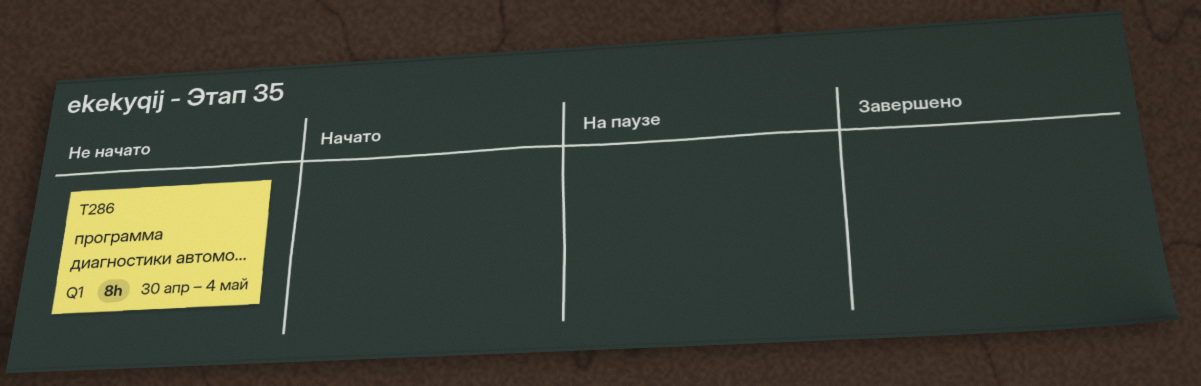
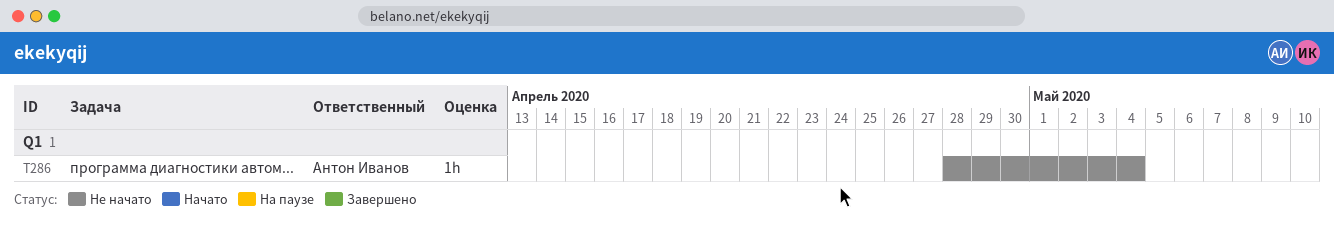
T286, estimate: 8h -> 1h
T286, start: Apr 30 -> Apr 28

